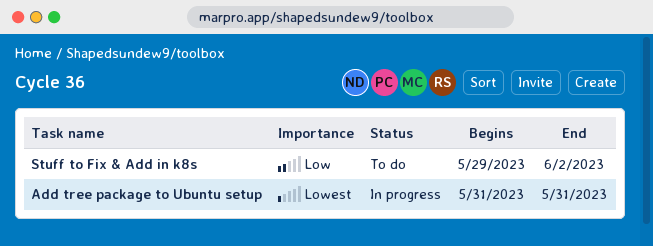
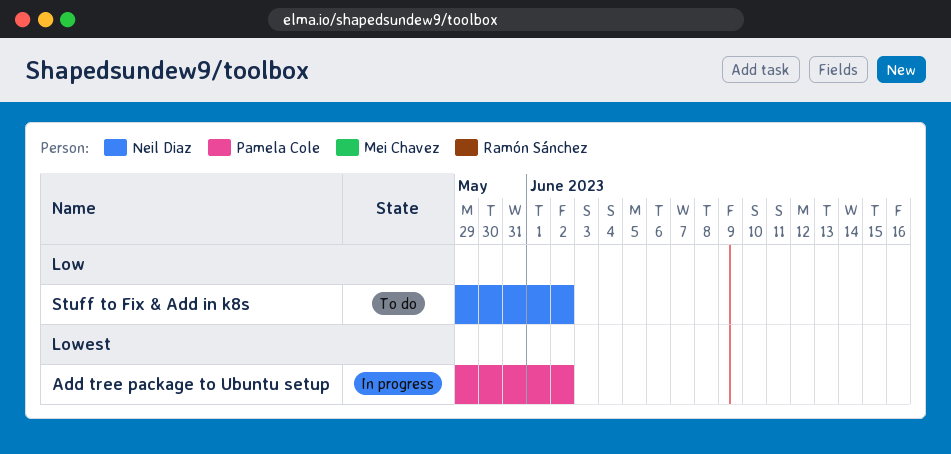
Add tree package to Ubuntu setup, start: May 31 -> May 29
Add tree package to Ubuntu setup, due: May 31 -> Jun 2

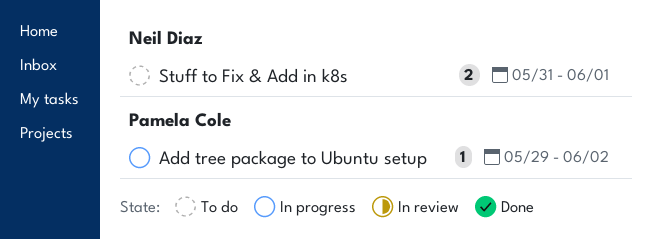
Stuff to Fix & Add in k8s, start: May 29 -> May 31
Stuff to Fix & Add in k8s, due: Jun 2 -> Jun 1

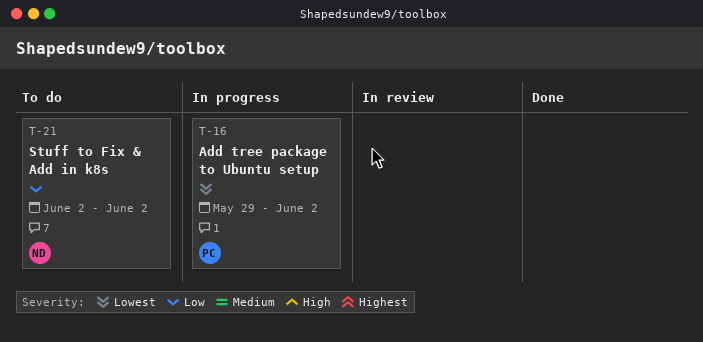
Stuff to Fix & Add in k8s, start: May 31 -> Jun 2
Stuff to Fix & Add in k8s, due: Jun 1 -> Jun 2

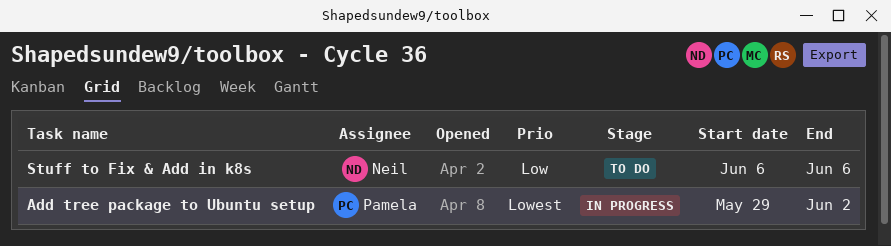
Stuff to Fix & Add in k8s, start: Jun 2 -> Jun 6
Stuff to Fix & Add in k8s, due: Jun 2 -> Jun 6

